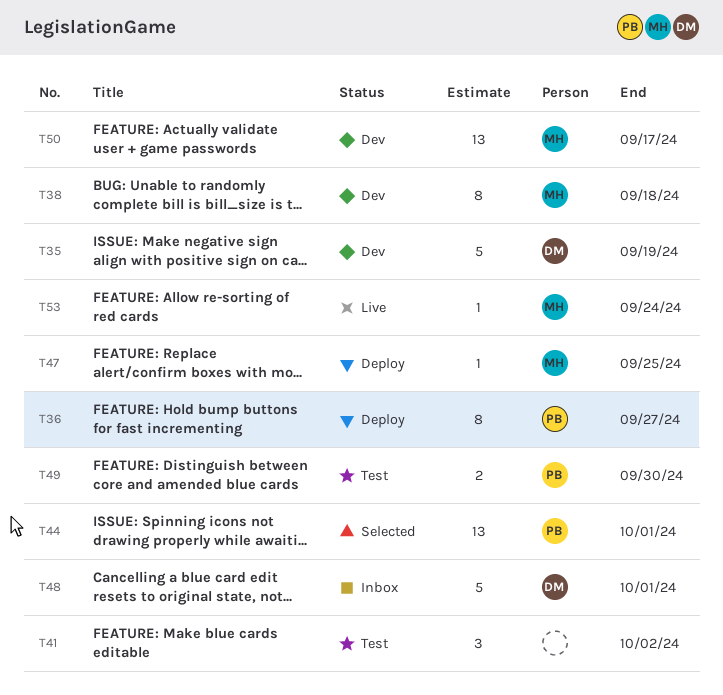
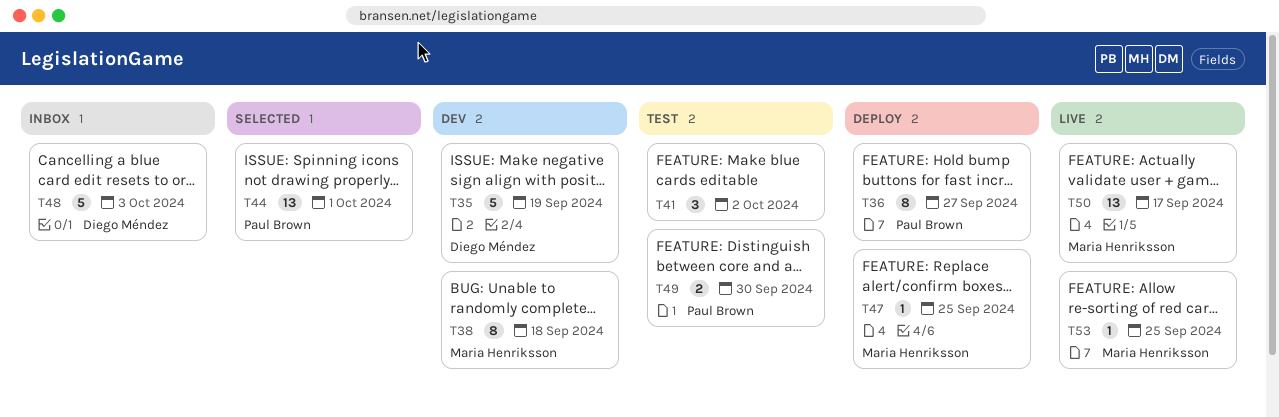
T48, due: Oct 1 -> Oct 3
T50, status: Dev -> Live
T53, due: Sep 24 -> Sep 25

